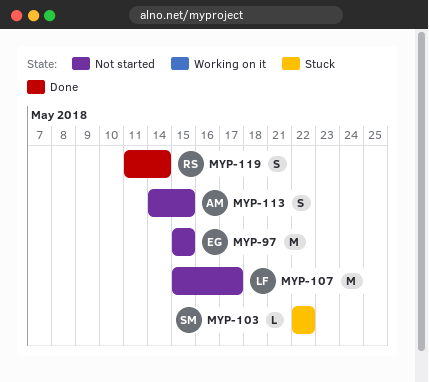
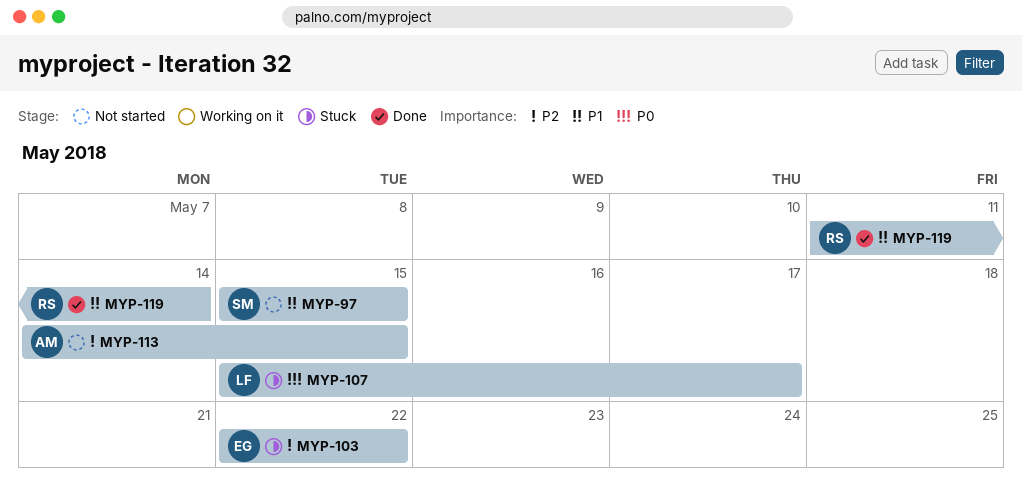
MYP-97, owner: EG -> SM
MYP-103, owner: SM -> EG
MYP-107, status: Not started -> Stuck

